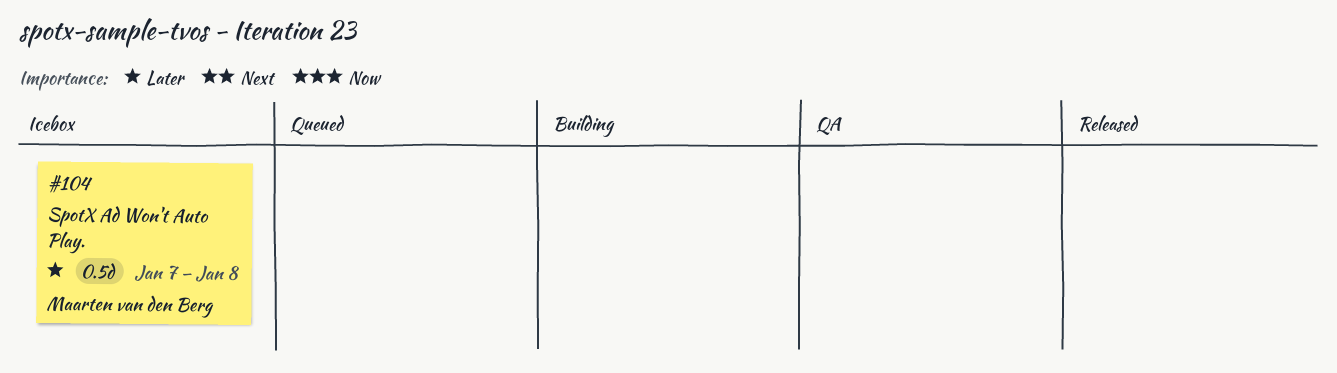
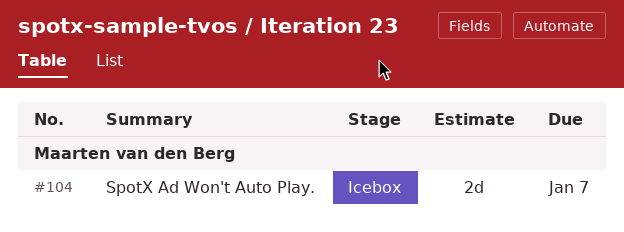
#104, estimate: 0.5d -> 2d
#104, due: Jan 8 -> Jan 7

